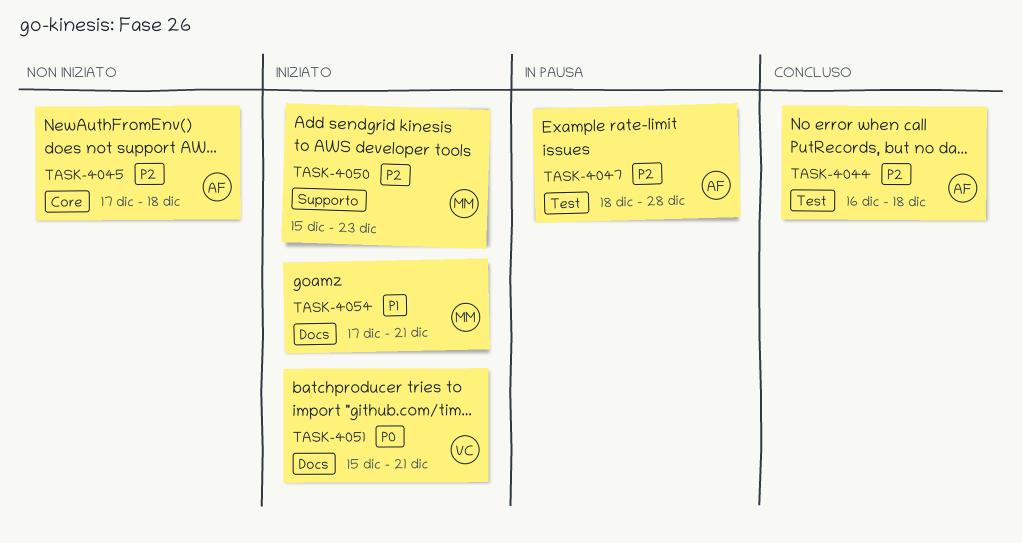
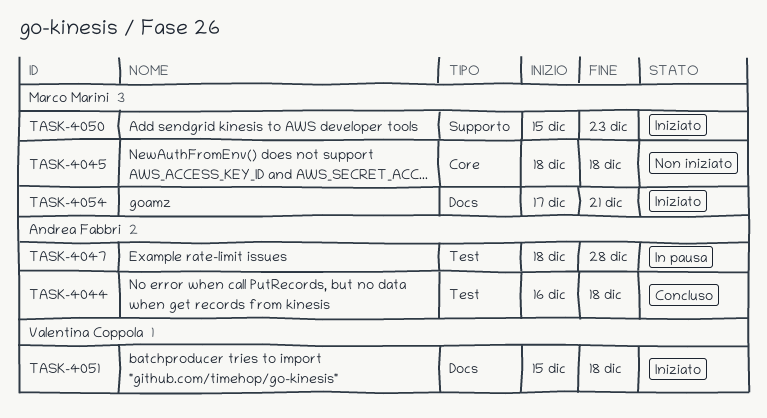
TASK-4045, owner: Andrea Fabbri -> Marco Marini
TASK-4045, start: Dec 17 -> Dec 18
TASK-4051, due: Dec 21 -> Dec 18

